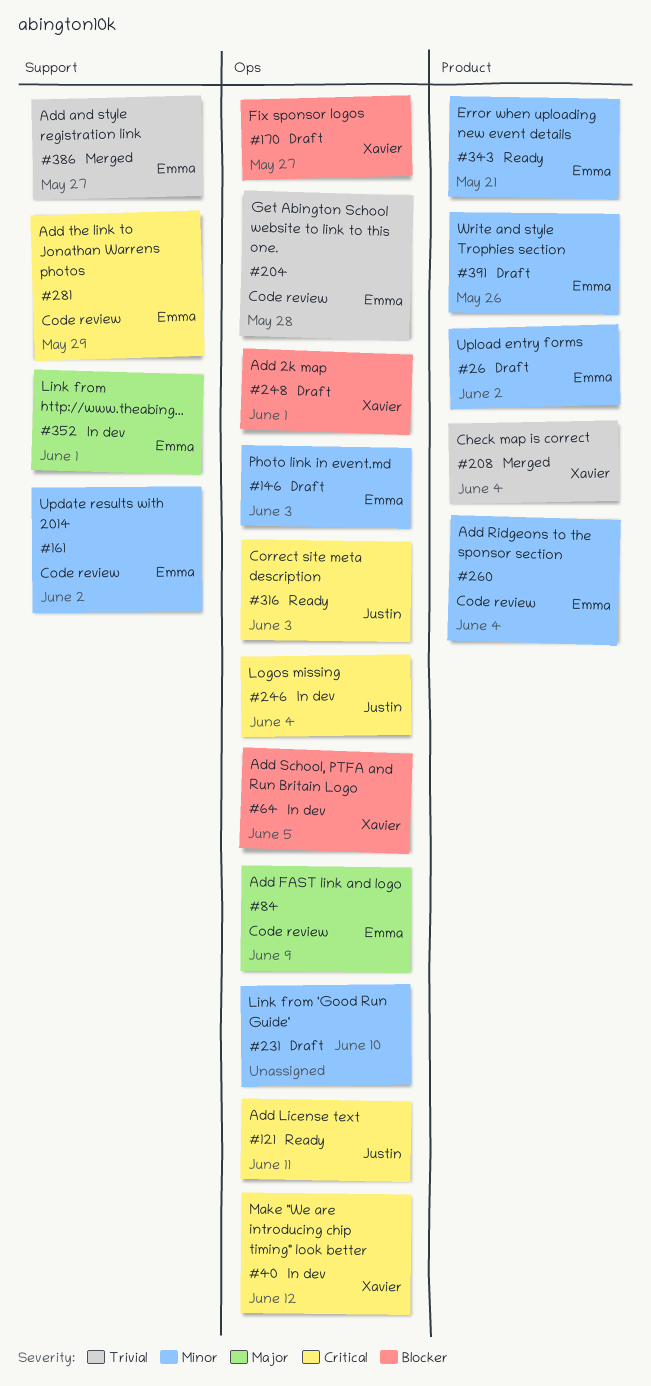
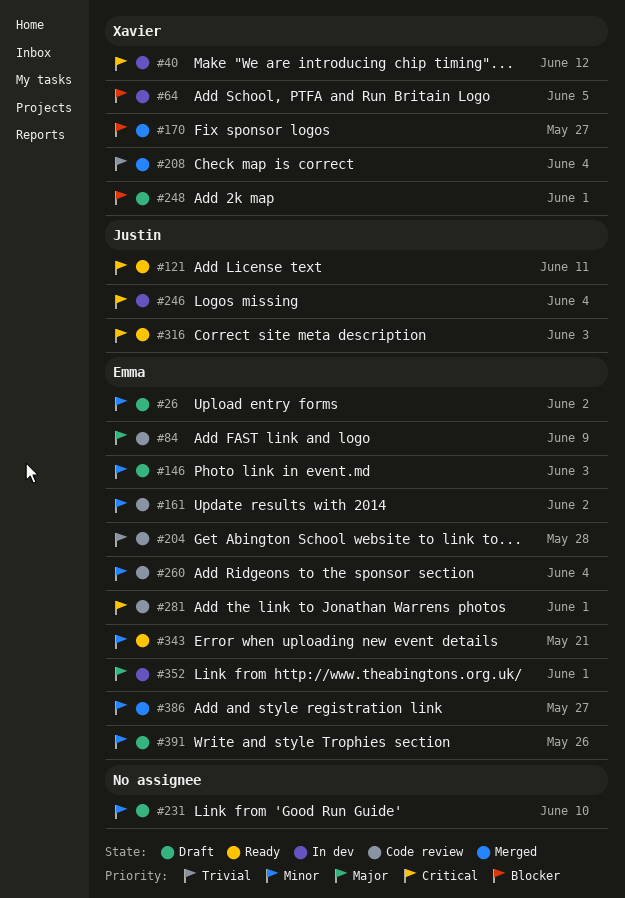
#170, status: Draft -> Merged
#281, due: May 29 -> Jun 1
#386, priority: Trivial -> Minor

